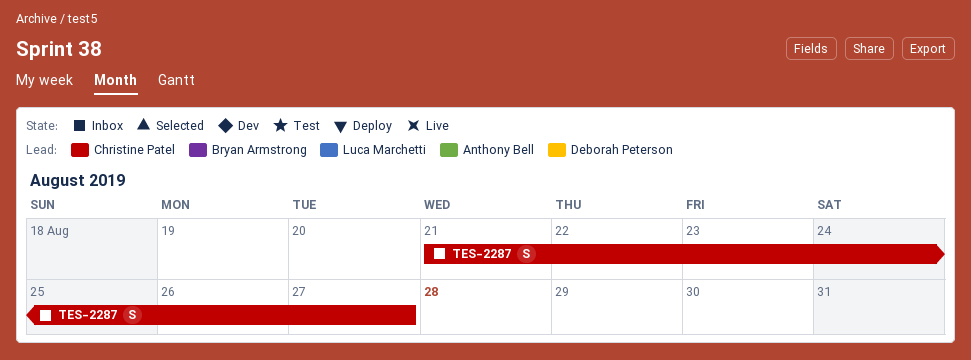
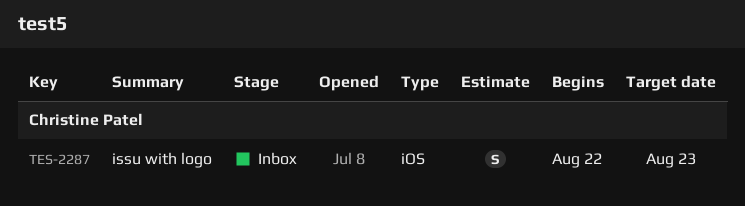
TES-2287, start: Aug 21 -> Aug 22
TES-2287, due: Aug 27 -> Aug 23

